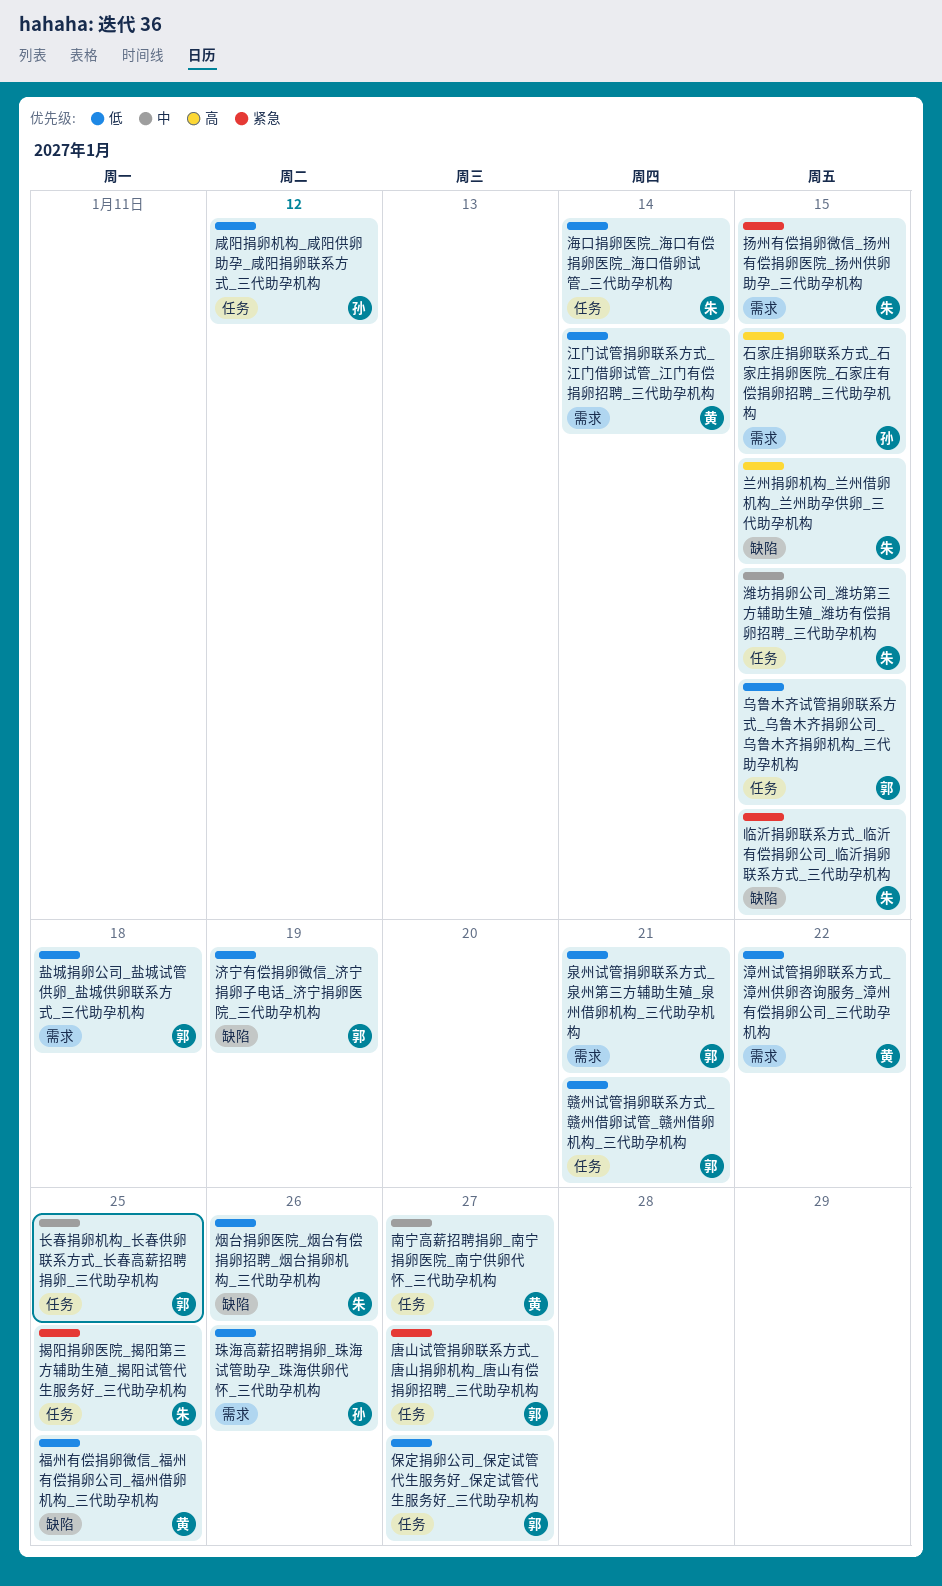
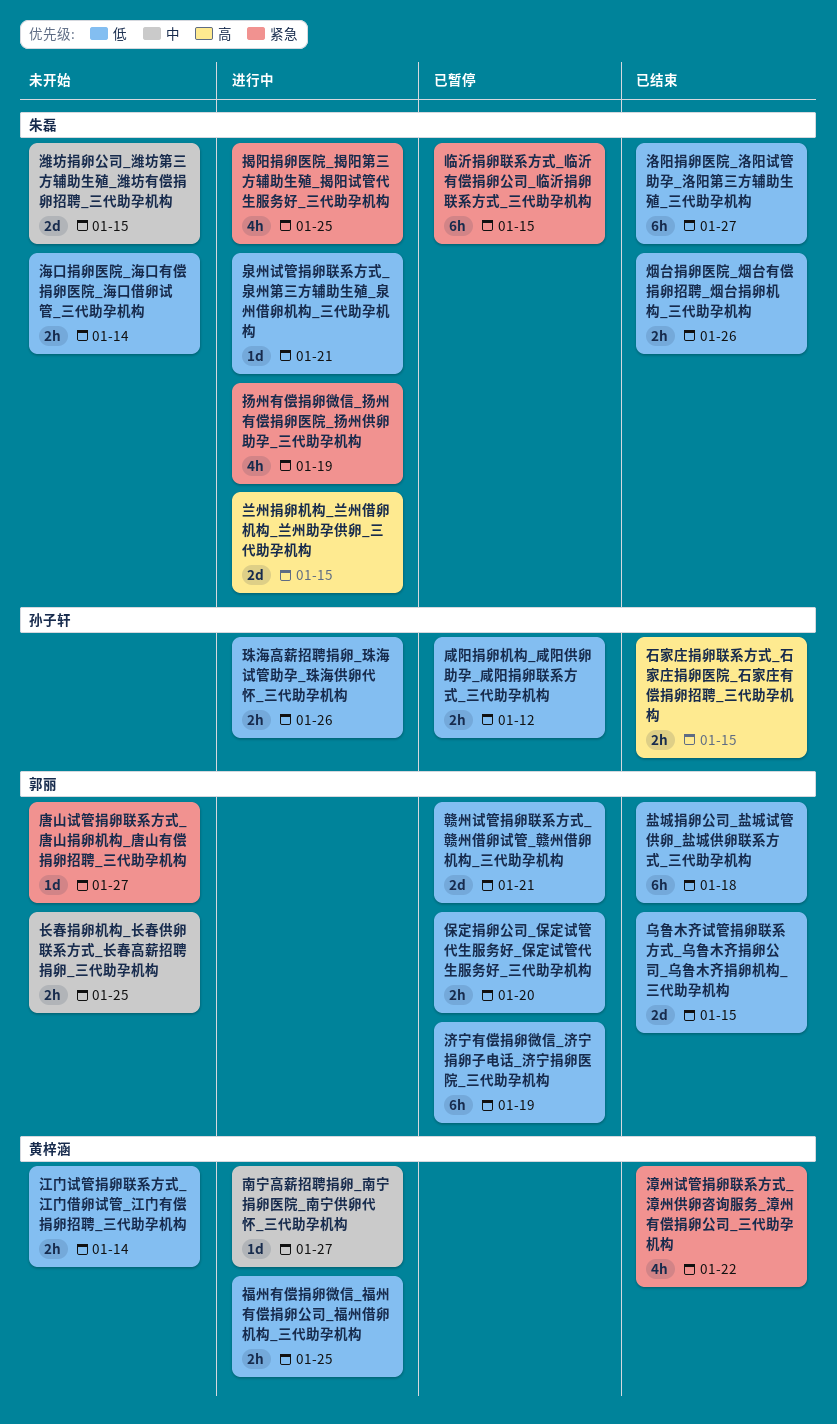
保定捐卵公司_保定试管代生服务好_保定试管代生服务好_三代助孕机构, due: Jan 27 -> Jan 20
扬州有偿捐卵微信_扬州有偿捐卵医院_扬州供卵助孕_三代助孕机构, due: Jan 15 -> Jan 19
泉州试管捐卵联系方式_泉州第三方辅助生殖_泉州借卵机构_三代助孕机构, owner: 郭丽 -> 朱磊
洛阳捐卵医院_洛阳试管助孕_洛阳第三方辅助生殖_三代助孕机构: none -> present
漳州试管捐卵联系方式_漳州供卵咨询服务_漳州有偿捐卵公司_三代助孕机构, priority: 低 -> 紧急

